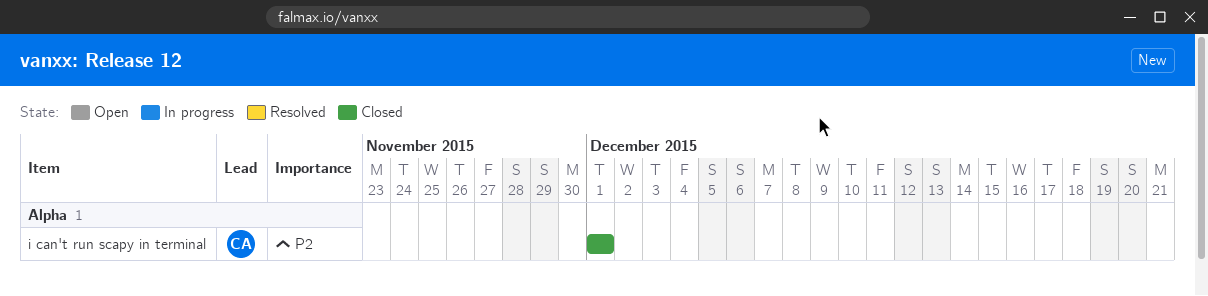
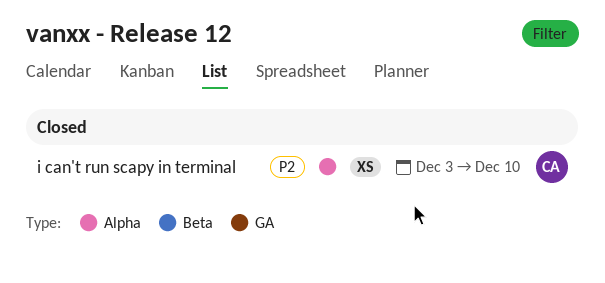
i can't run scapy in terminal, start: Dec 1 -> Dec 3
i can't run scapy in terminal, due: Dec 1 -> Dec 10

